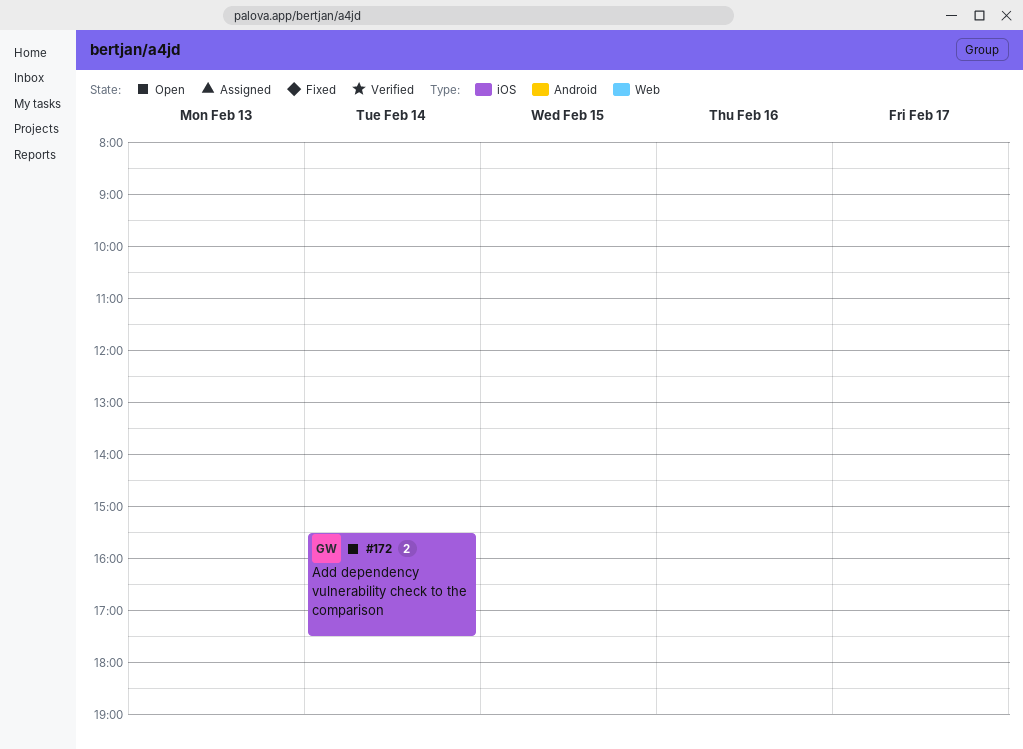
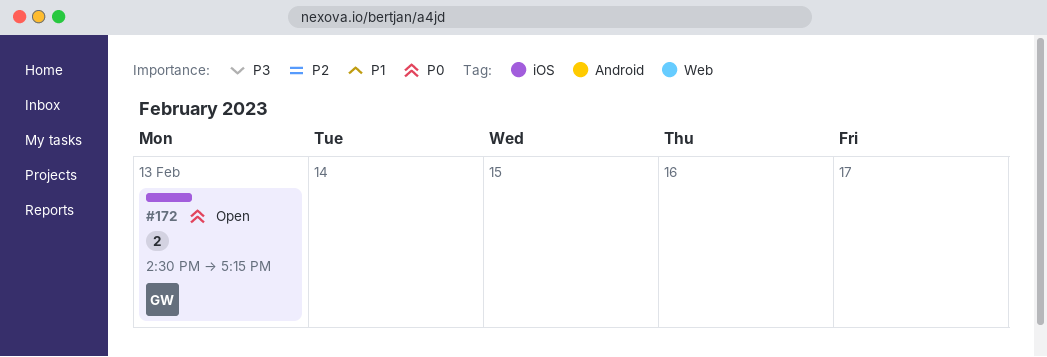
#172, day: Feb 14 -> Feb 13
#172, begins: 15:30 -> 14:30
#172, ends: 17:30 -> 17:15

